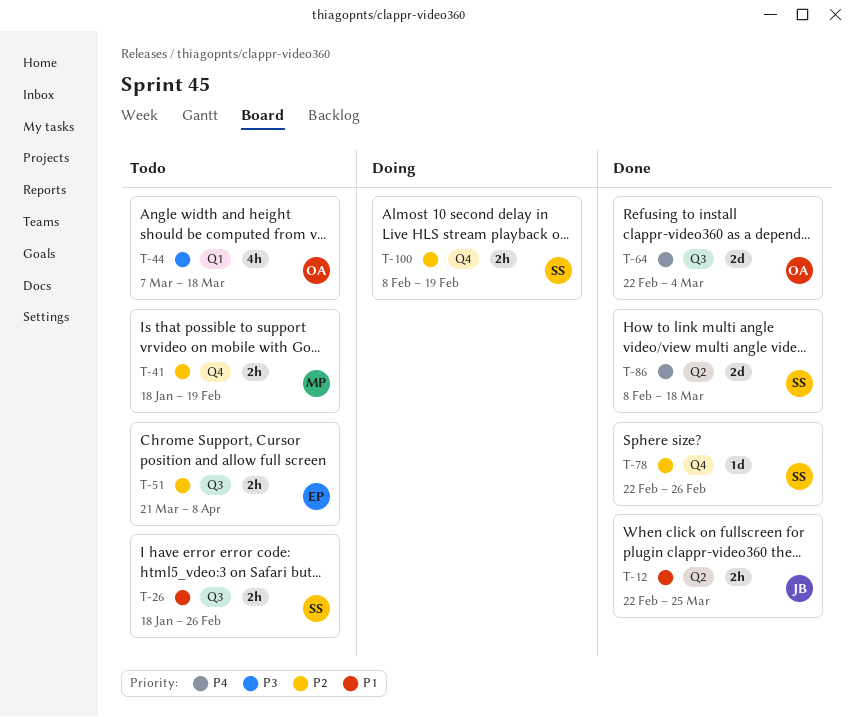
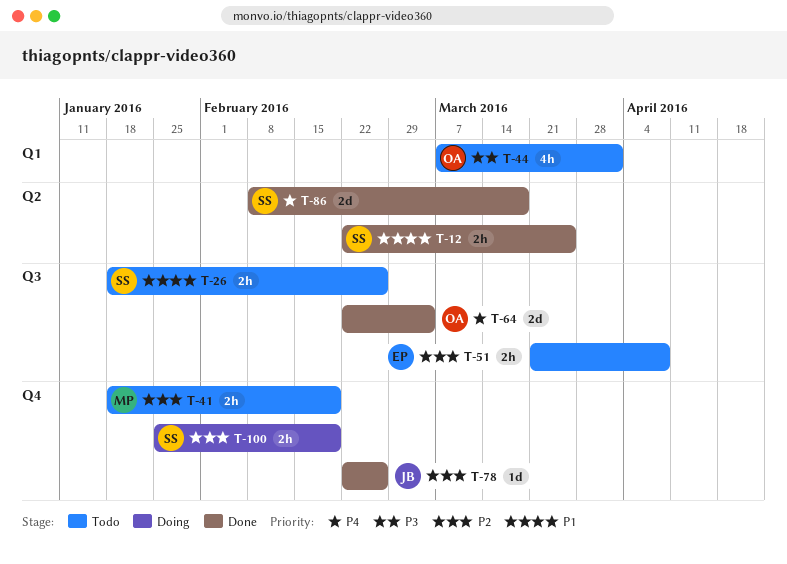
T-12, owner: JB -> SS
T-44, due: Mar 18 -> Apr 1
T-78, owner: SS -> JB
T-100, start: Feb 8 -> Jan 25

